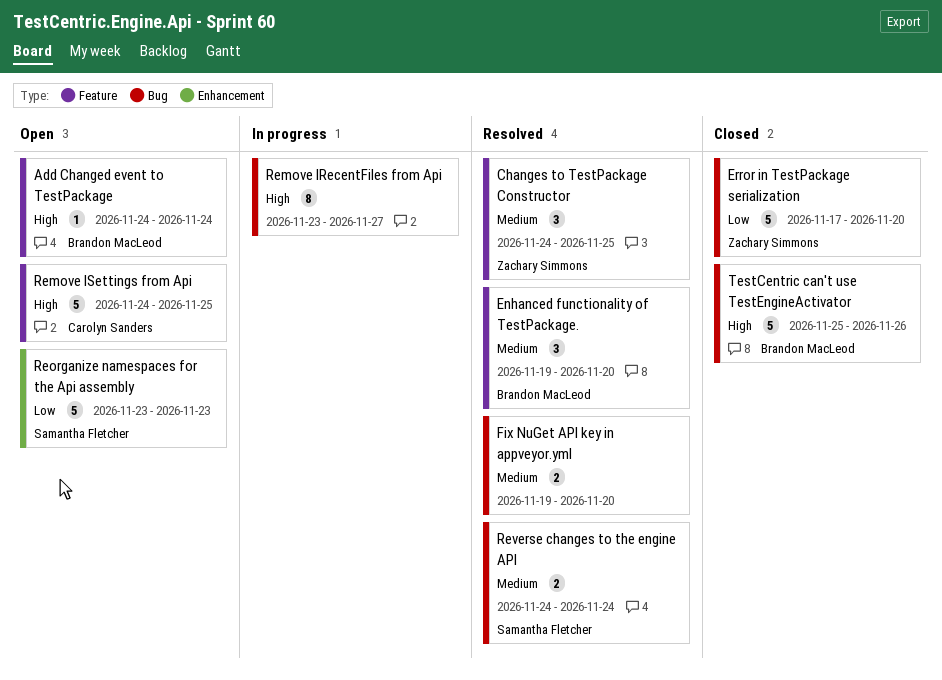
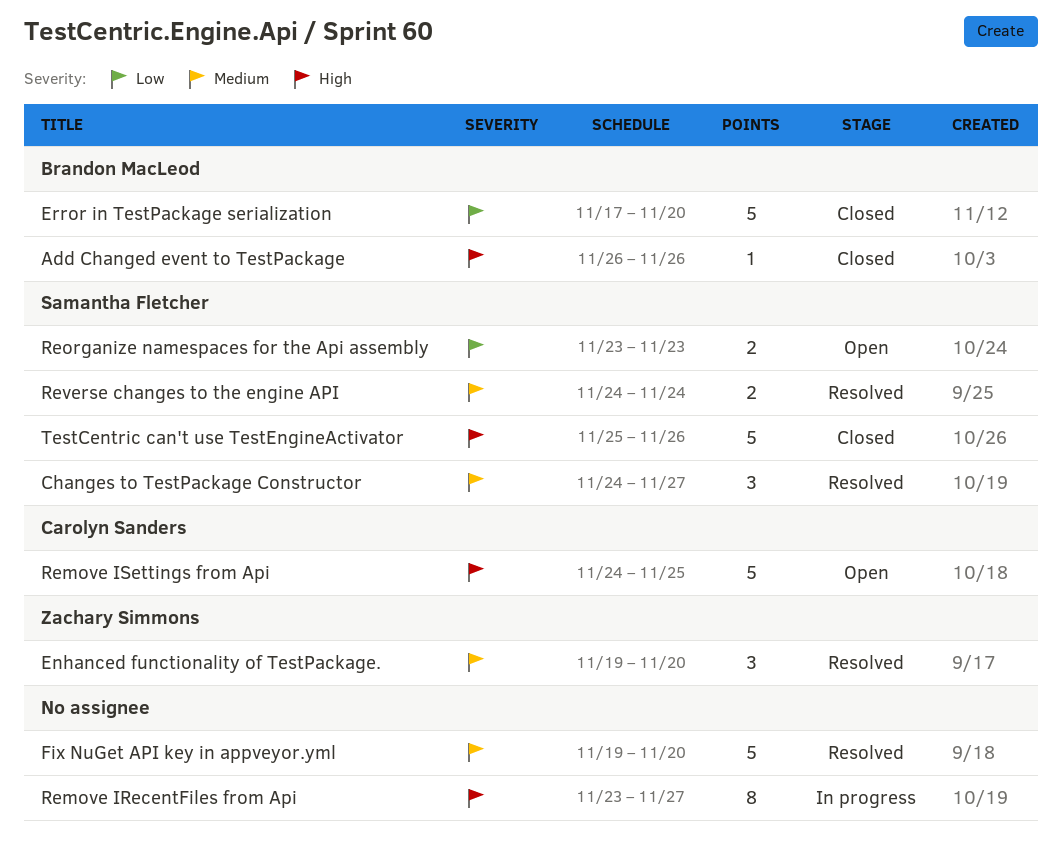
Add Changed event to TestPackage, status: Open -> Closed
Add Changed event to TestPackage, start: Nov 24 -> Nov 26
Add Changed event to TestPackage, due: Nov 24 -> Nov 26
Changes to TestPackage Constructor, owner: Zachary Simmons -> Samantha Fletcher
Changes to TestPackage Constructor, due: Nov 25 -> Nov 27
Enhanced functionality of TestPackage., owner: Brandon MacLeod -> Zachary Simmons
Error in TestPackage serialization, owner: Zachary Simmons -> Brandon MacLeod
Fix NuGet API key in appveyor.yml, estimate: 2 -> 5
Reorganize namespaces for the Api assembly, estimate: 5 -> 2
TestCentric can't use TestEngineActivator, owner: Brandon MacLeod -> Samantha Fletcher

